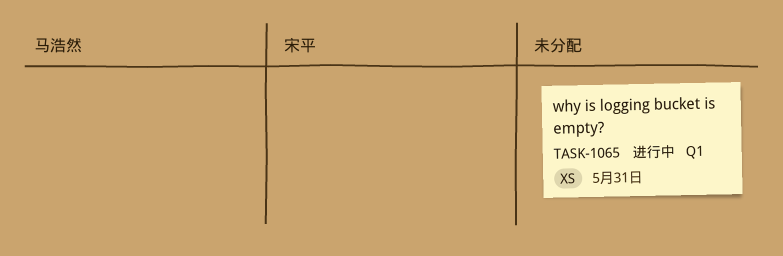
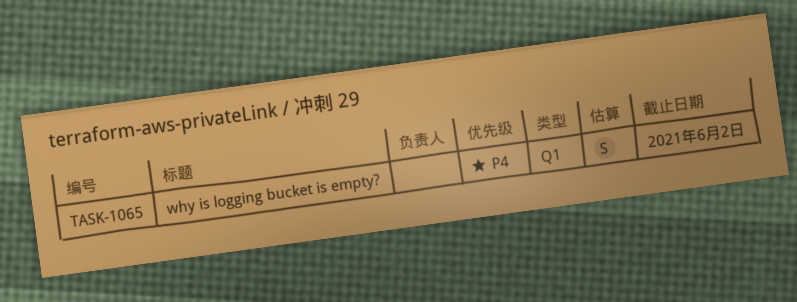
TASK-1065, estimate: XS -> S
TASK-1065, due: May 31 -> Jun 2

